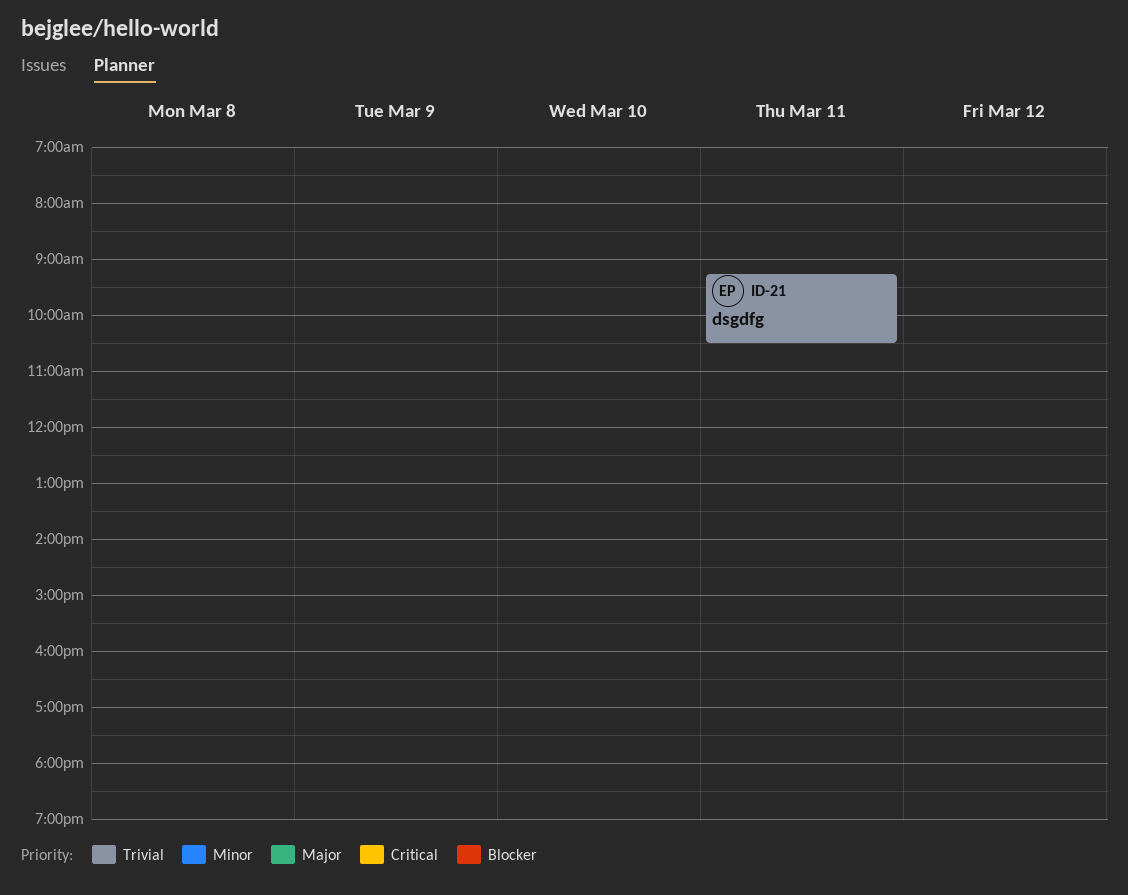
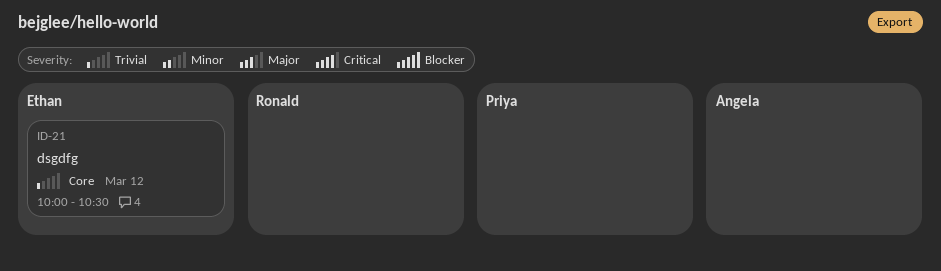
ID-21, day: Mar 11 -> Mar 12
ID-21, begins: 09:15 -> 10:00

